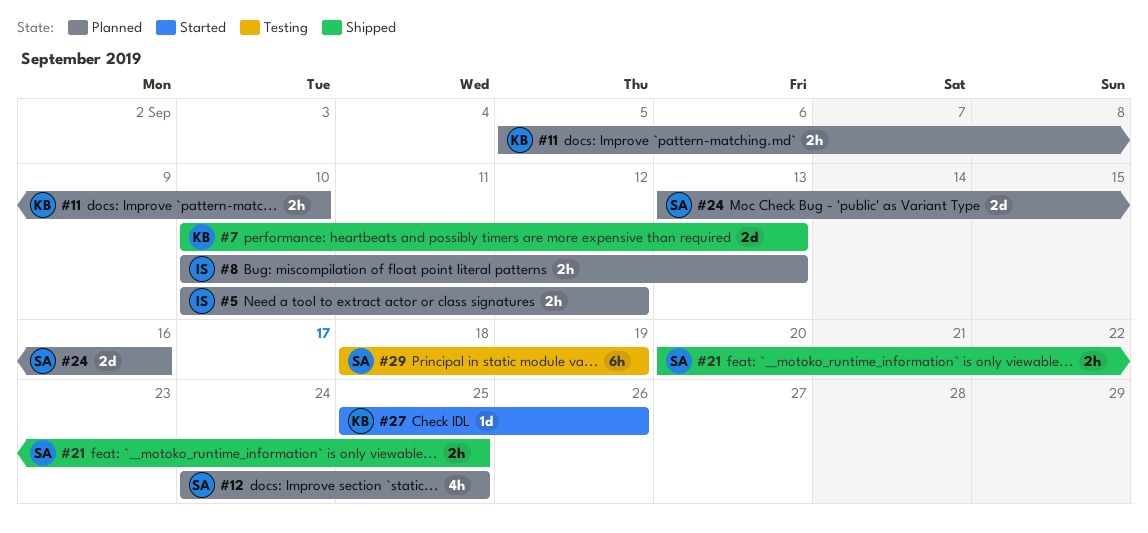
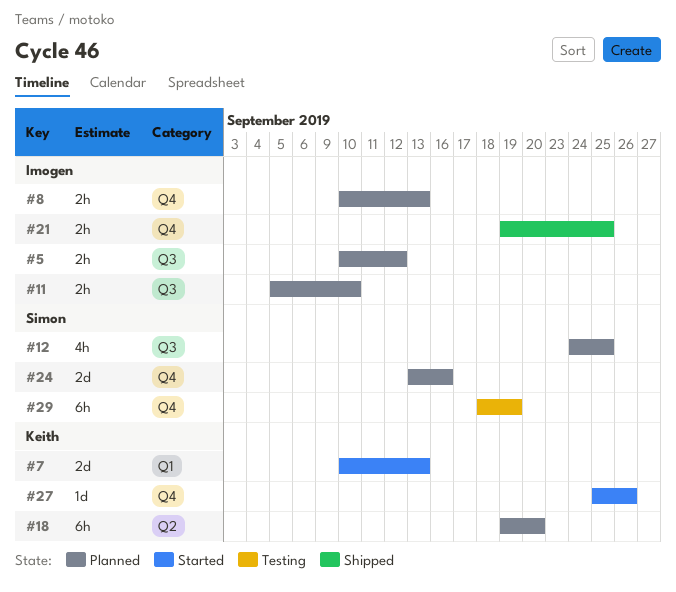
#7, status: Shipped -> Started
#11, owner: Keith -> Imogen
#18: none -> present
#21, owner: Simon -> Imogen
#21, start: Sep 20 -> Sep 19

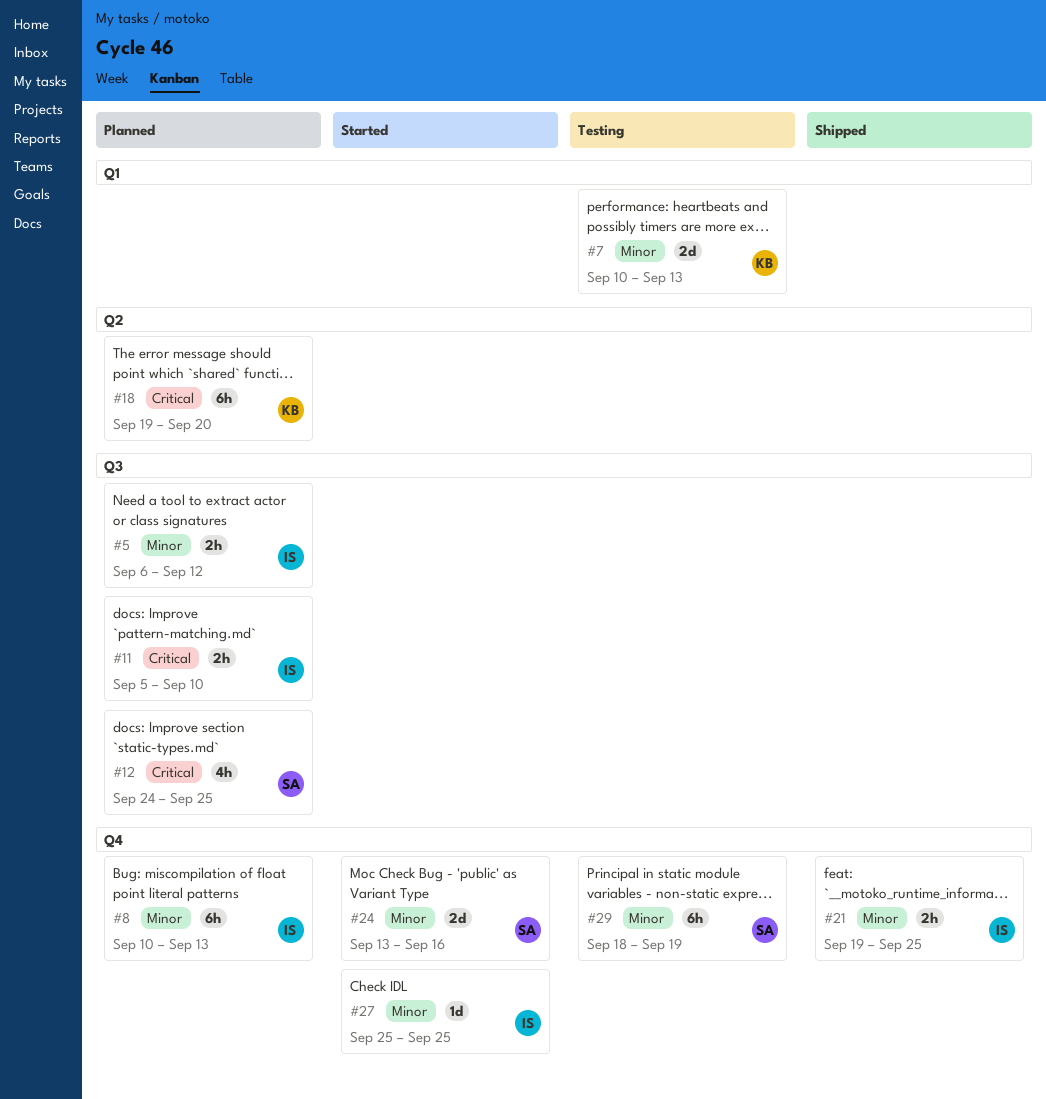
#5, start: Sep 10 -> Sep 6
#7, status: Started -> Testing
#8, estimate: 2h -> 6h
#24, status: Planned -> Started
#27, owner: Keith -> Imogen
#27, due: Sep 26 -> Sep 25

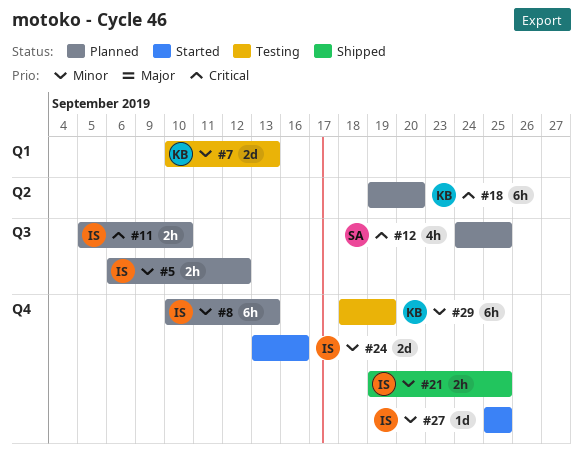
#24, owner: SA -> IS
#29, owner: SA -> KB

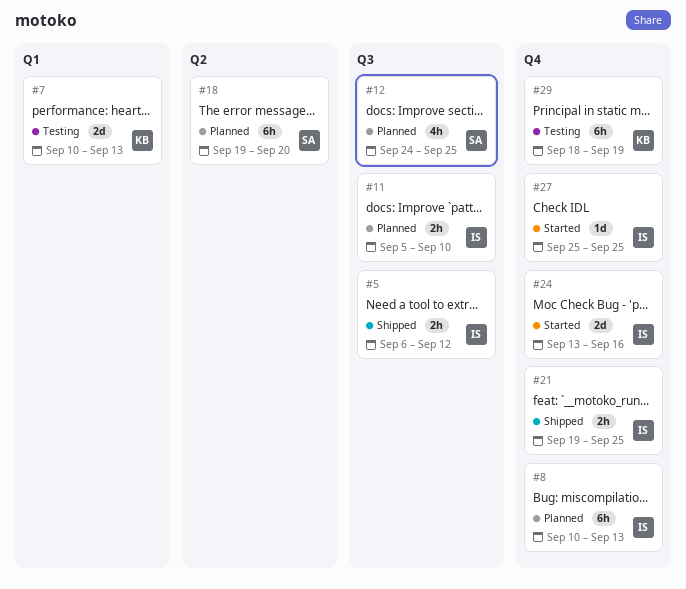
#5, status: Planned -> Shipped
#18, owner: KB -> SA

